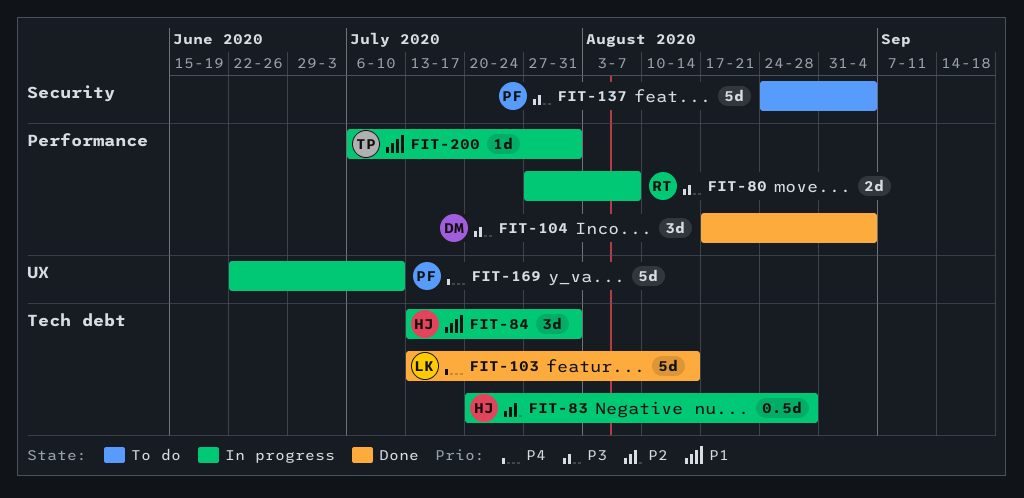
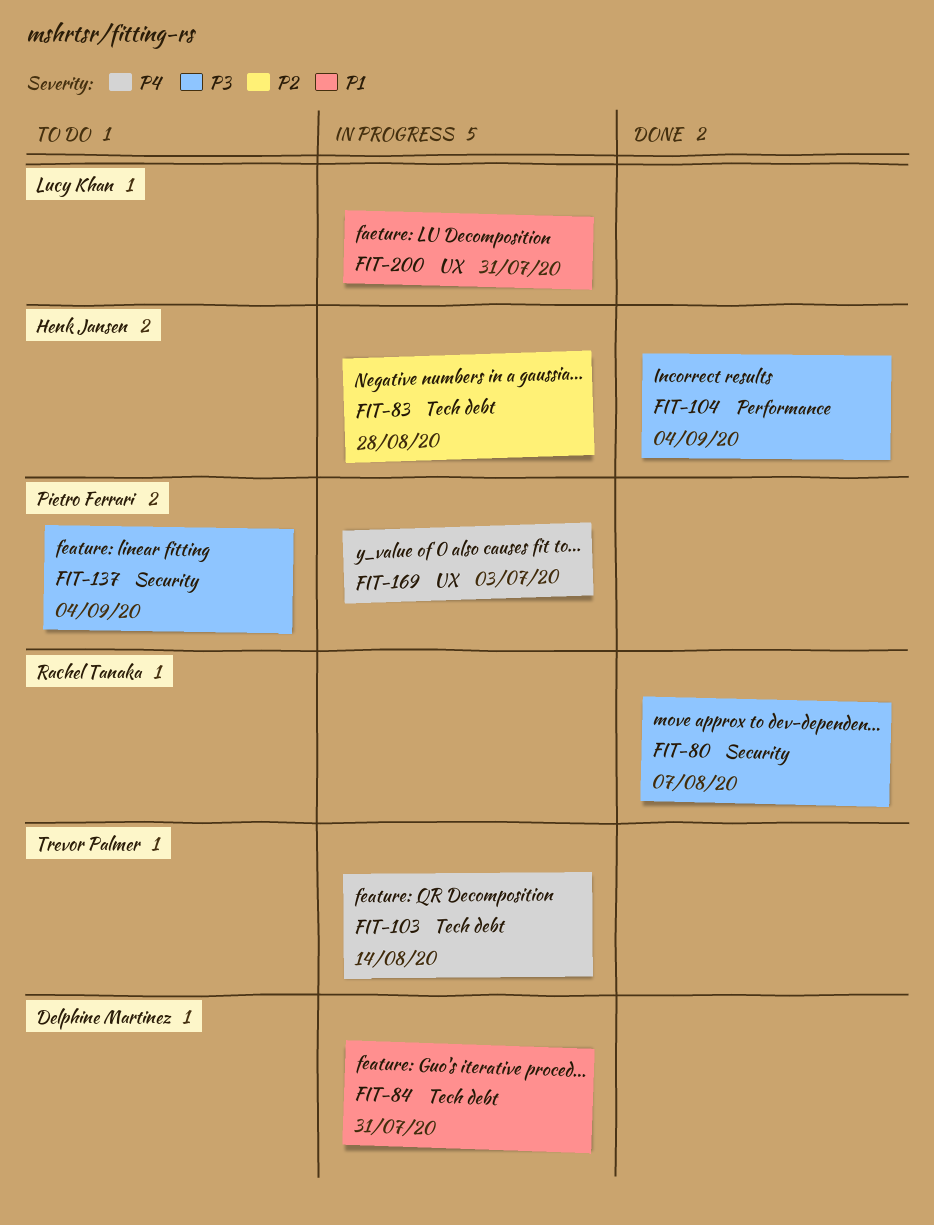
FIT-80, status: In progress -> Done
FIT-80, label: Performance -> Security
FIT-84, owner: Henk Jansen -> Delphine Martinez
FIT-103, status: Done -> In progress
FIT-103, owner: Lucy Khan -> Trevor Palmer
FIT-104, owner: Delphine Martinez -> Henk Jansen
FIT-169, due: Jul 10 -> Jul 3
FIT-200, owner: Trevor Palmer -> Lucy Khan
FIT-200, label: Performance -> UX

